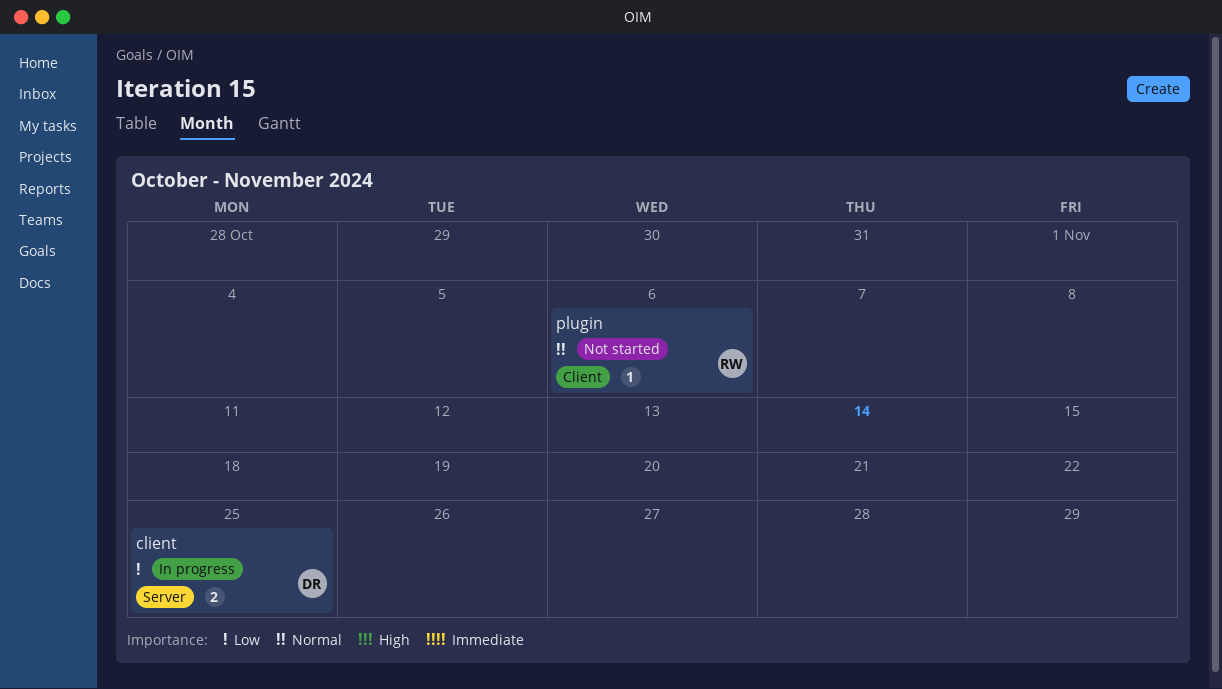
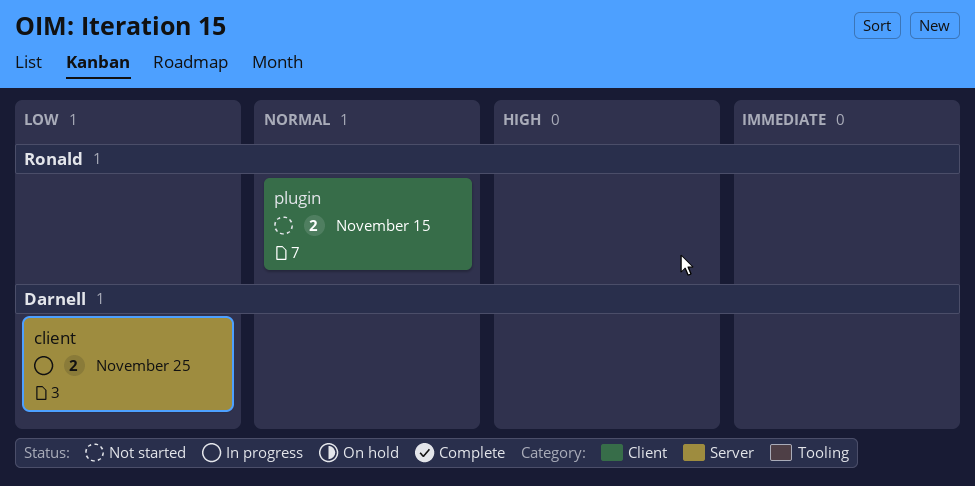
plugin, estimate: 1 -> 2
plugin, due: Nov 6 -> Nov 15

